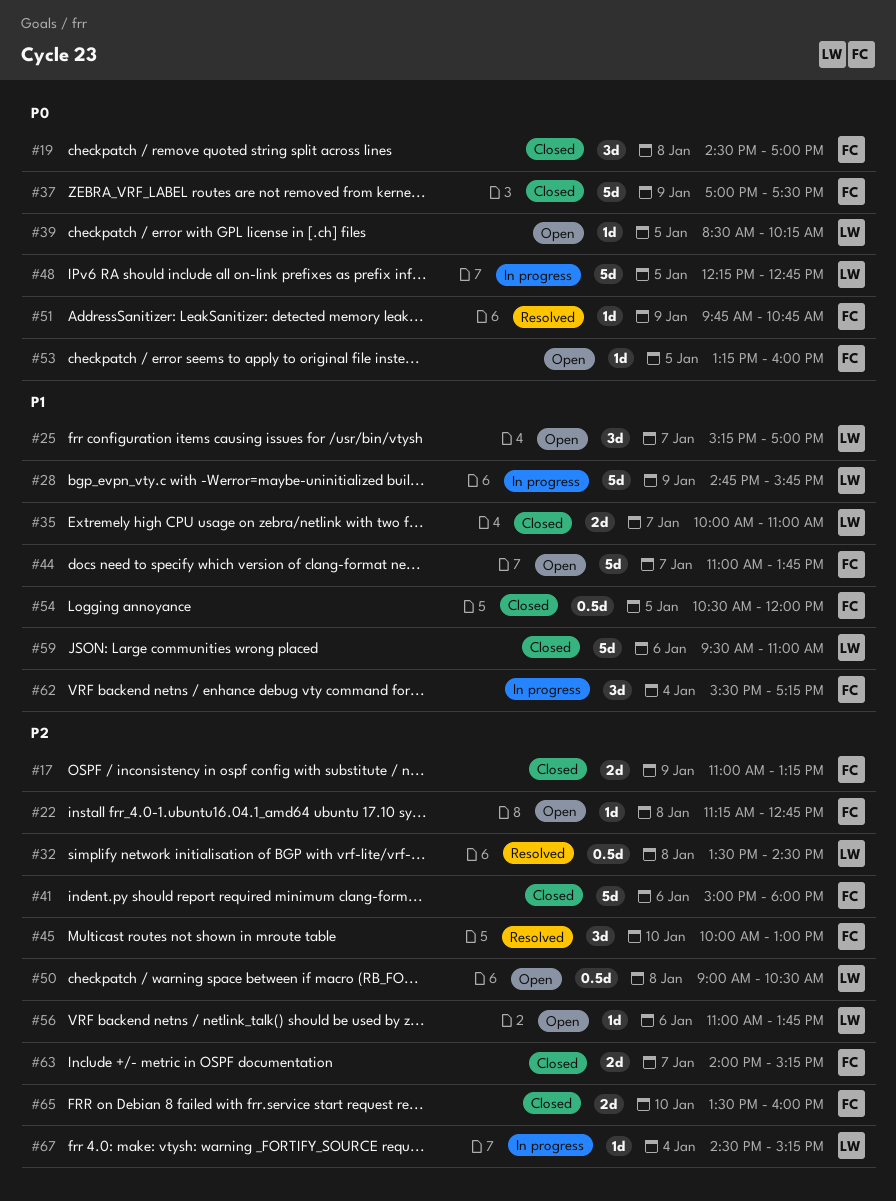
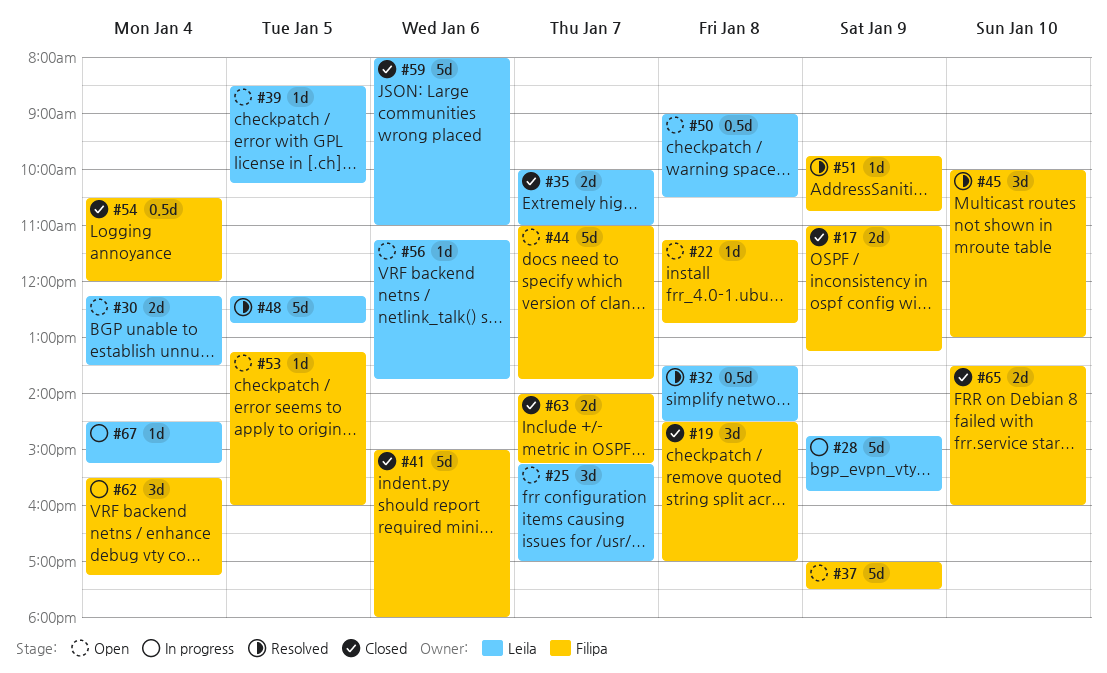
#30: none -> present
#37, status: Closed -> Open
#48, status: In progress -> Resolved
#54, day: Jan 5 -> Jan 4
#56, begins: 11:00 -> 11:15
#59, begins: 09:30 -> 08:00

